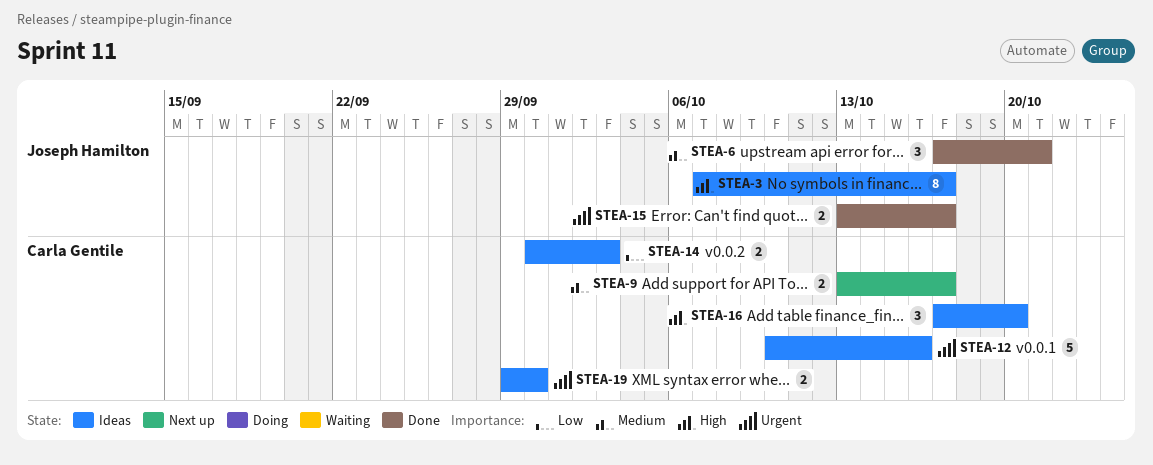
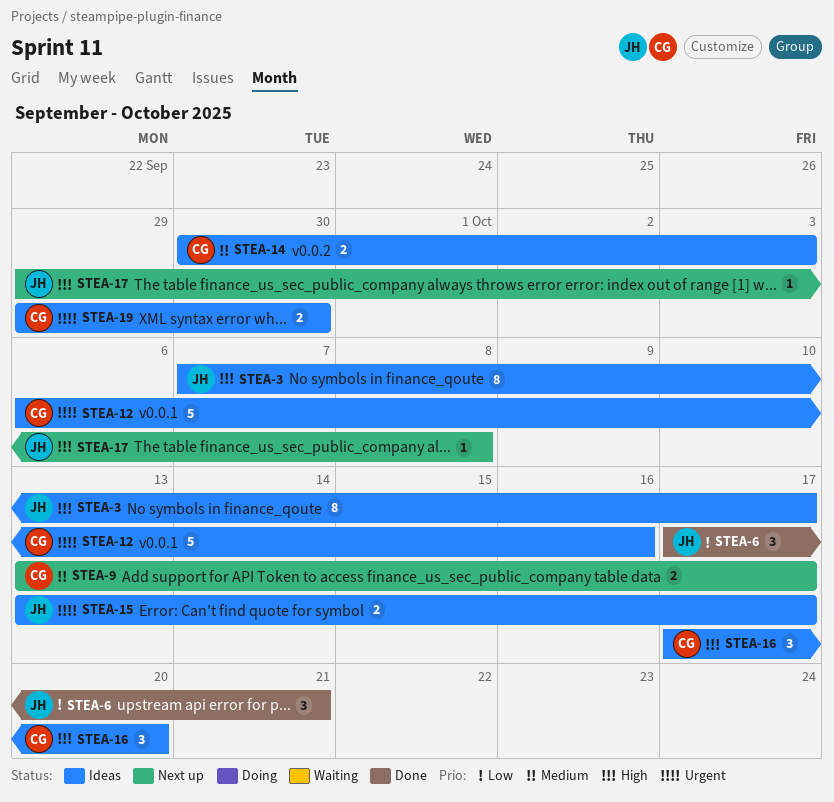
STEA-6, priority: Medium -> Low
STEA-12, start: Oct 10 -> Oct 6
STEA-14, priority: Low -> Medium
STEA-15, status: Done -> Ideas
STEA-17: none -> present

